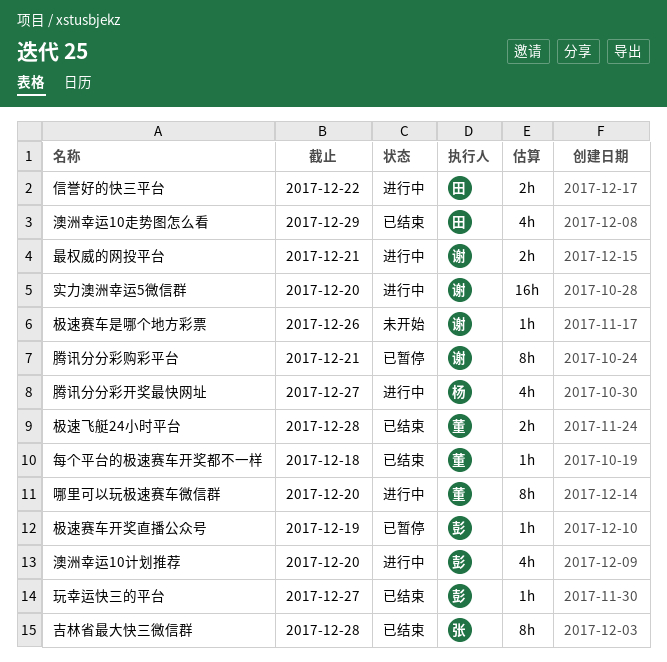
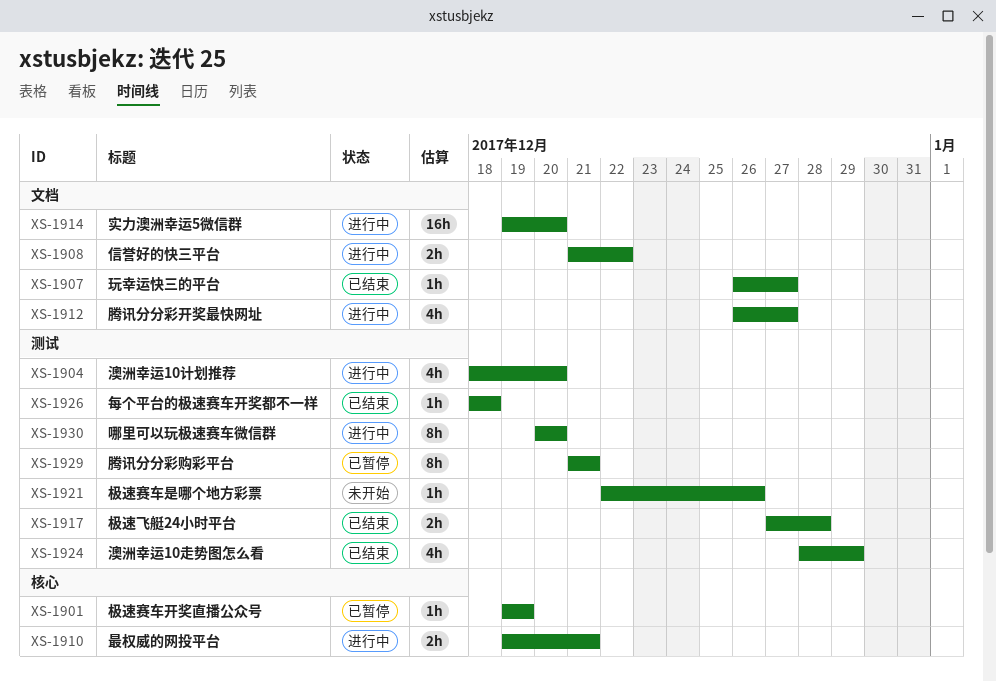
吉林省最大快三微信群: present -> none

